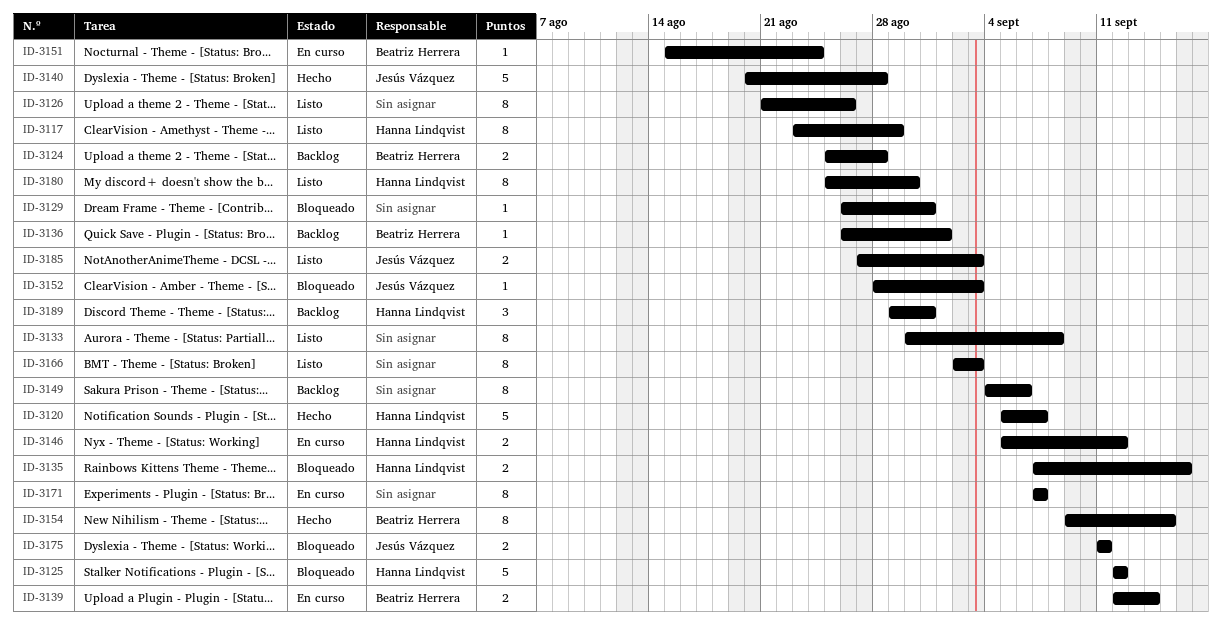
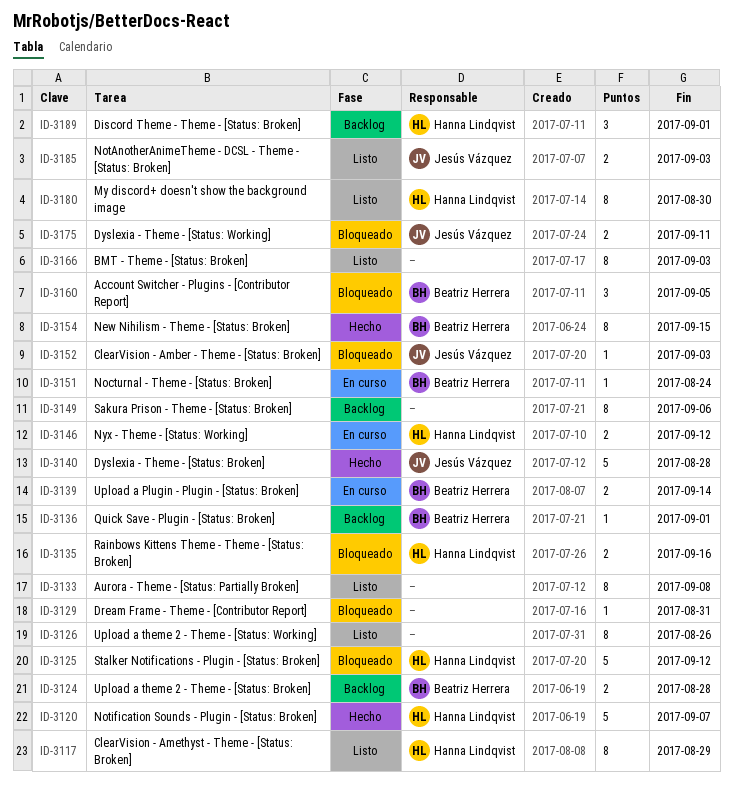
ID-3160: none -> present
ID-3171: present -> none
ID-3189, due: Aug 31 -> Sep 1

